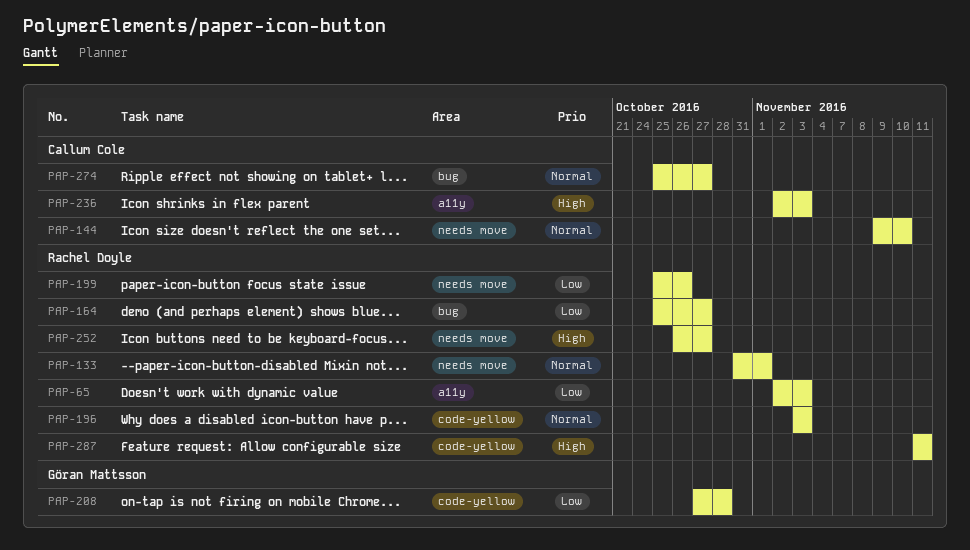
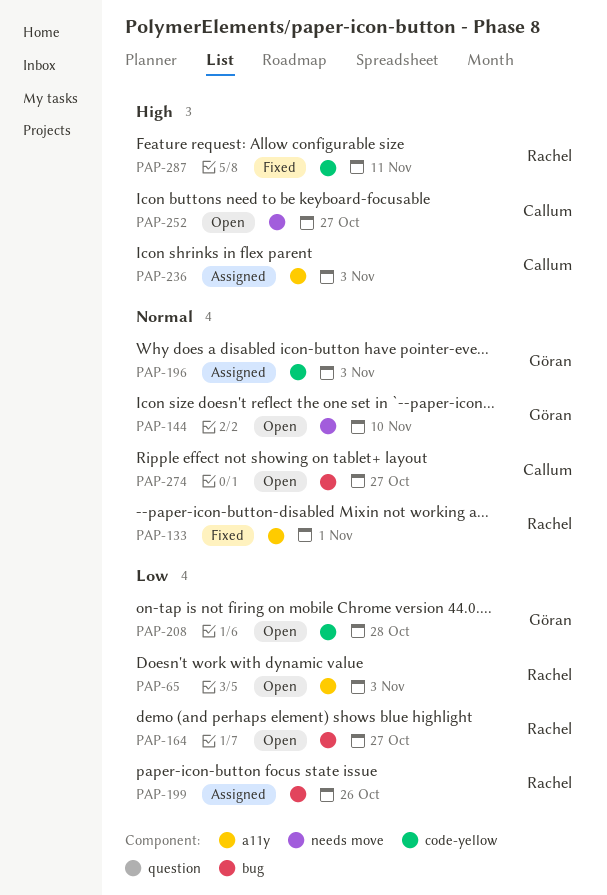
PAP-133, label: needs move -> a11y
PAP-144, owner: Callum Cole -> Göran Mattsson
PAP-196, owner: Rachel Doyle -> Göran Mattsson
PAP-199, label: needs move -> bug
PAP-252, owner: Rachel Doyle -> Callum Cole

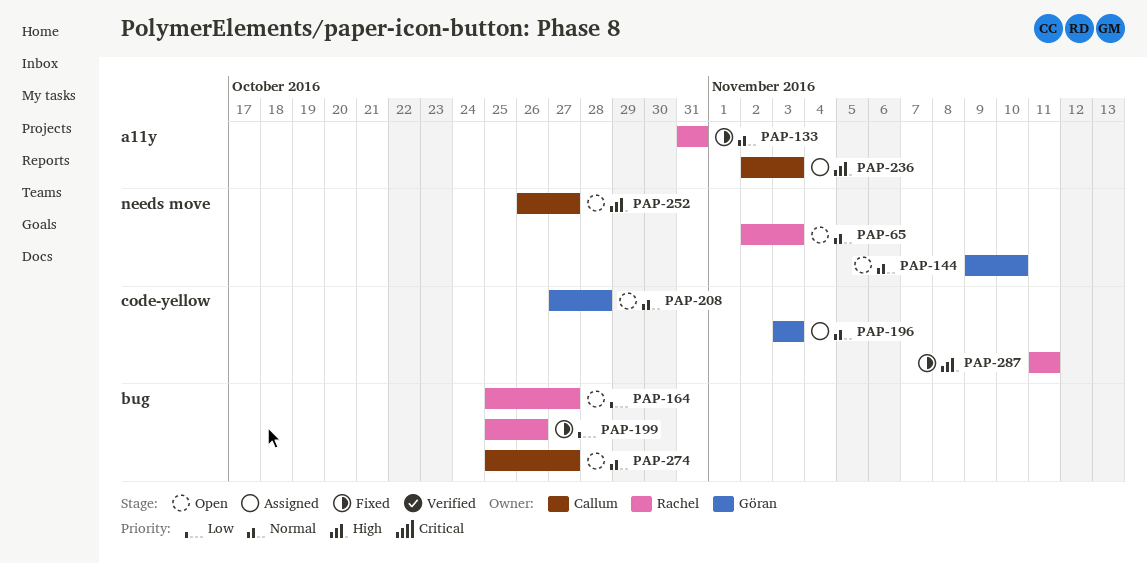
PAP-65, priority: Low -> Normal
PAP-65, label: a11y -> needs move
PAP-133, due: Nov 1 -> Oct 31
PAP-199, status: Assigned -> Fixed
PAP-208, priority: Low -> Normal

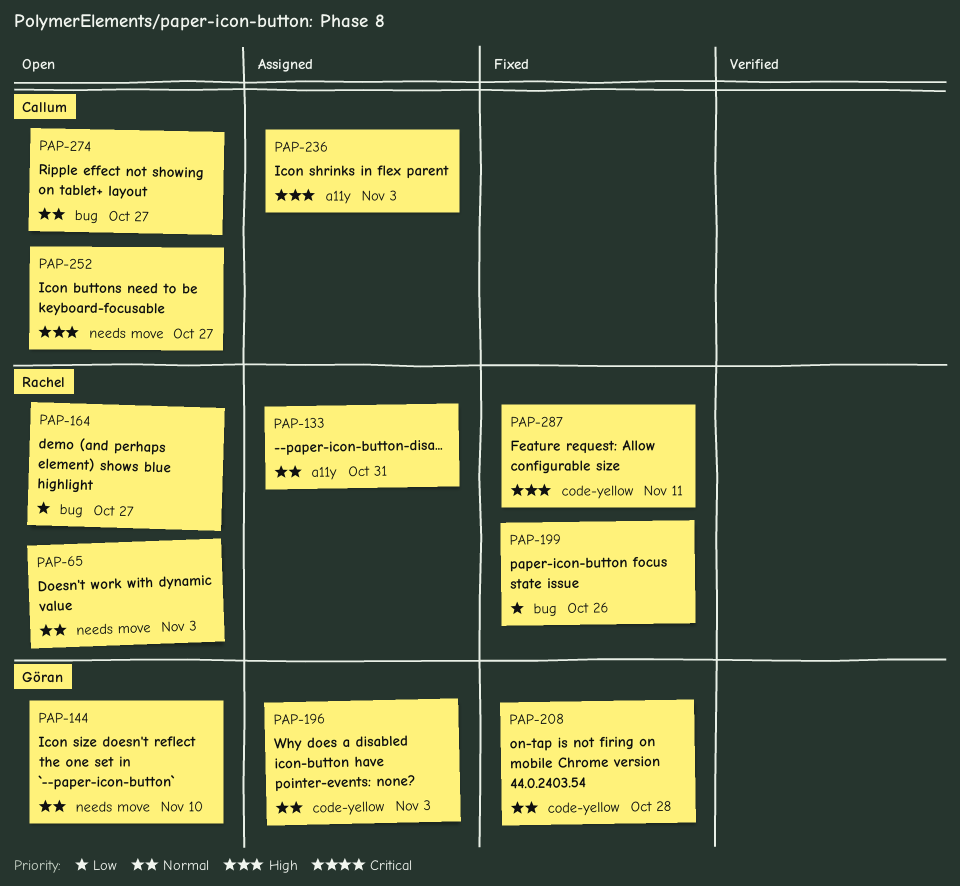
PAP-133, status: Fixed -> Assigned
PAP-208, status: Open -> Fixed

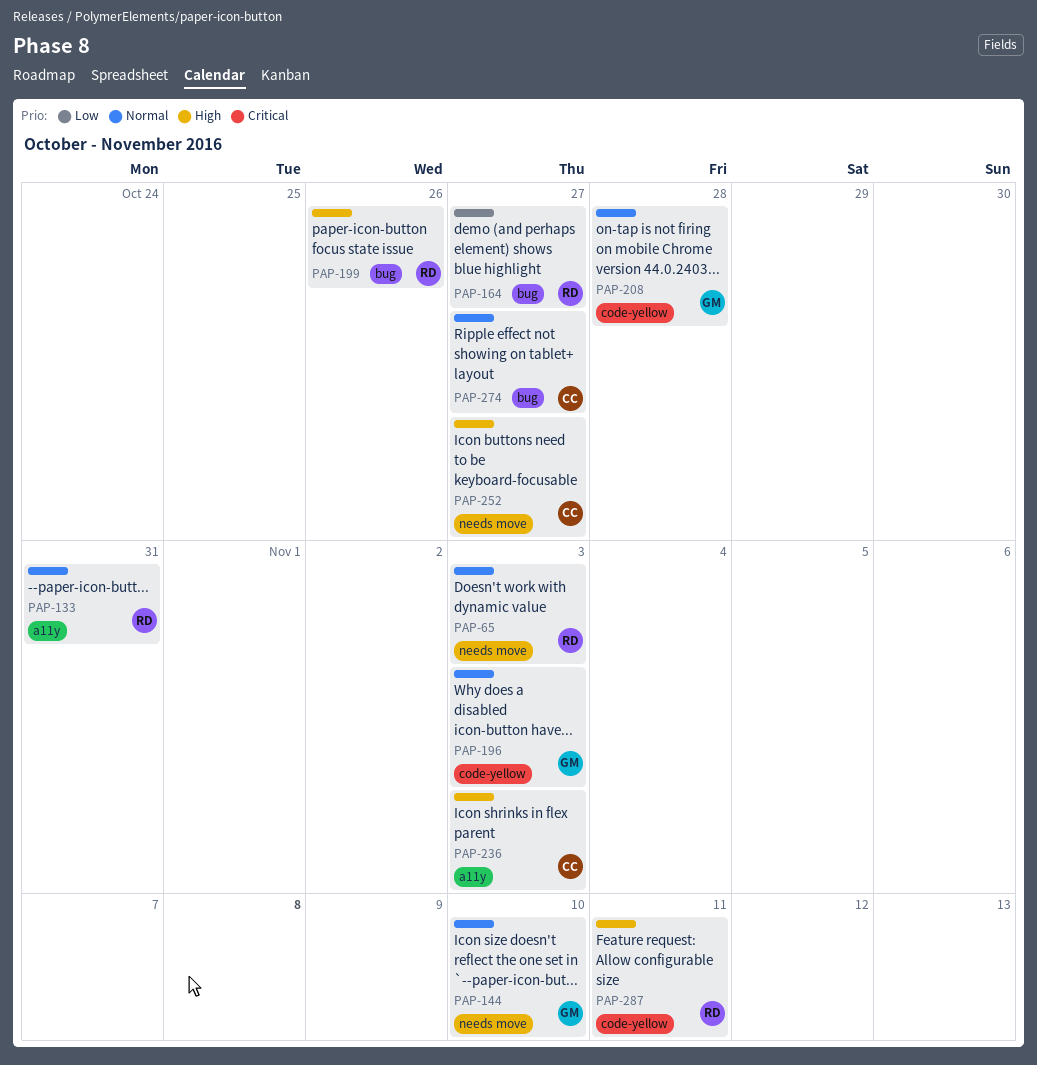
PAP-199, priority: Low -> High

